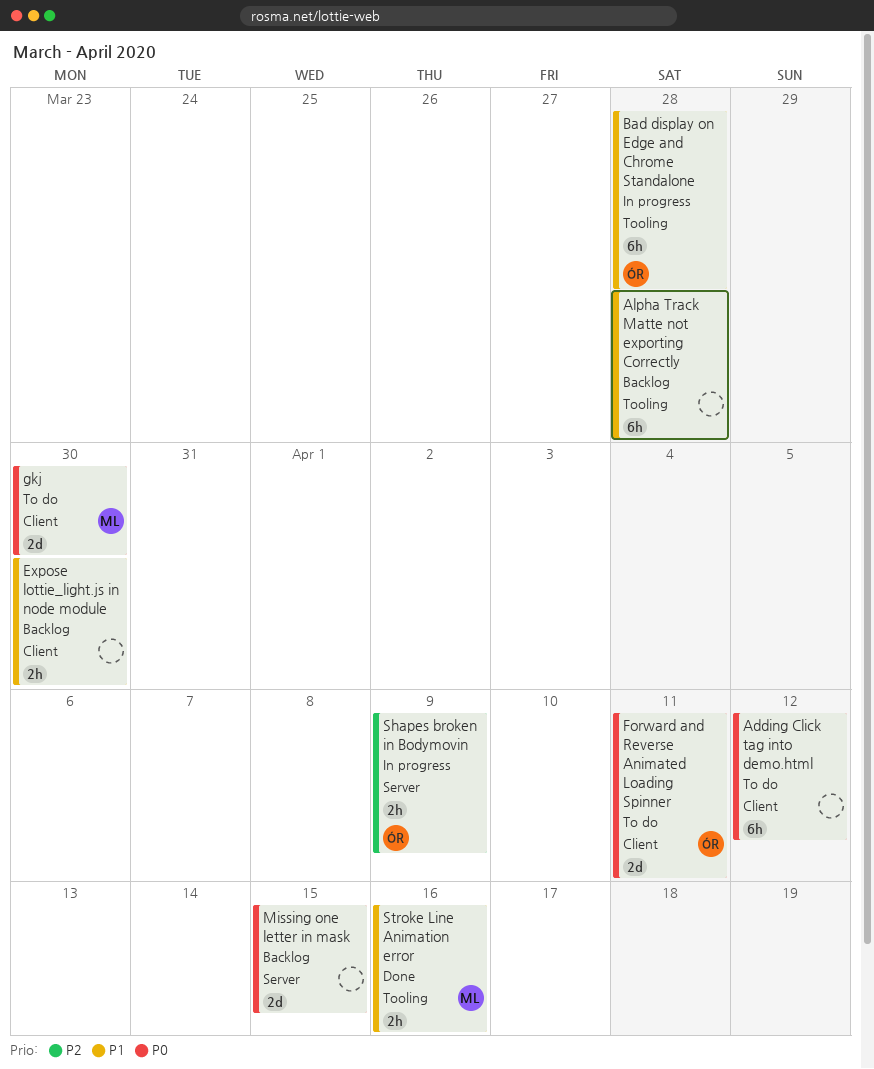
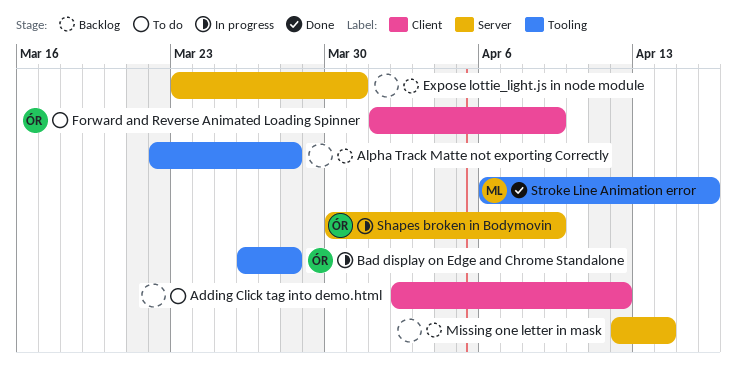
Expose lottie_light.js in node module, label: Client -> Server
Expose lottie_light.js in node module, due: Mar 30 -> Mar 31
Forward and Reverse Animated Loading Spinner, due: Apr 11 -> Apr 9
gkj: present -> none
Missing one letter in mask, due: Apr 15 -> Apr 14

